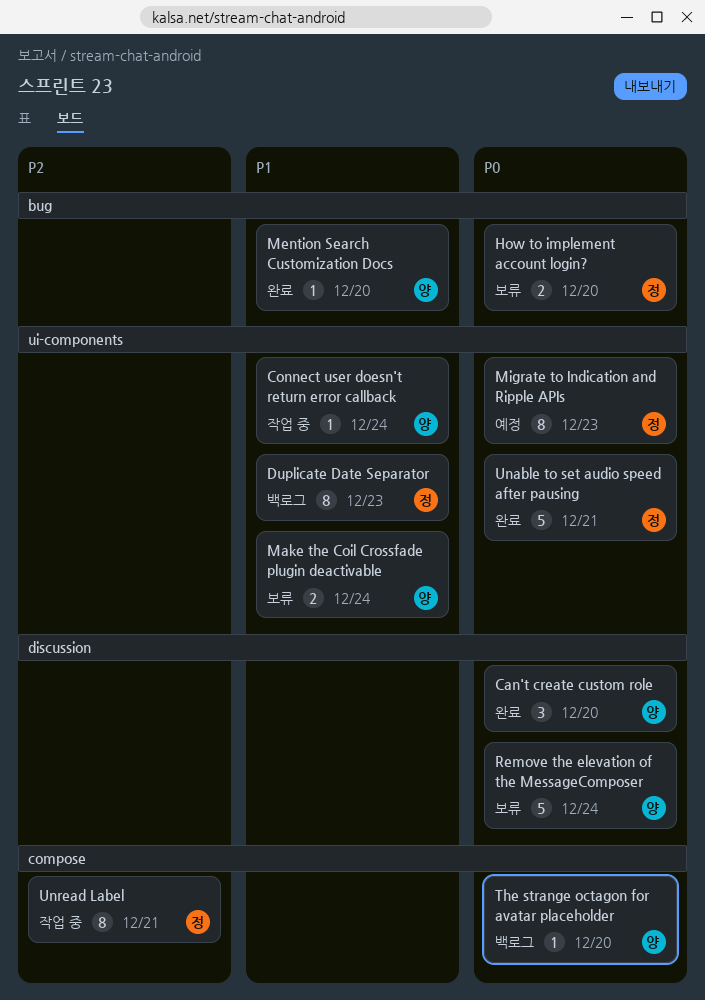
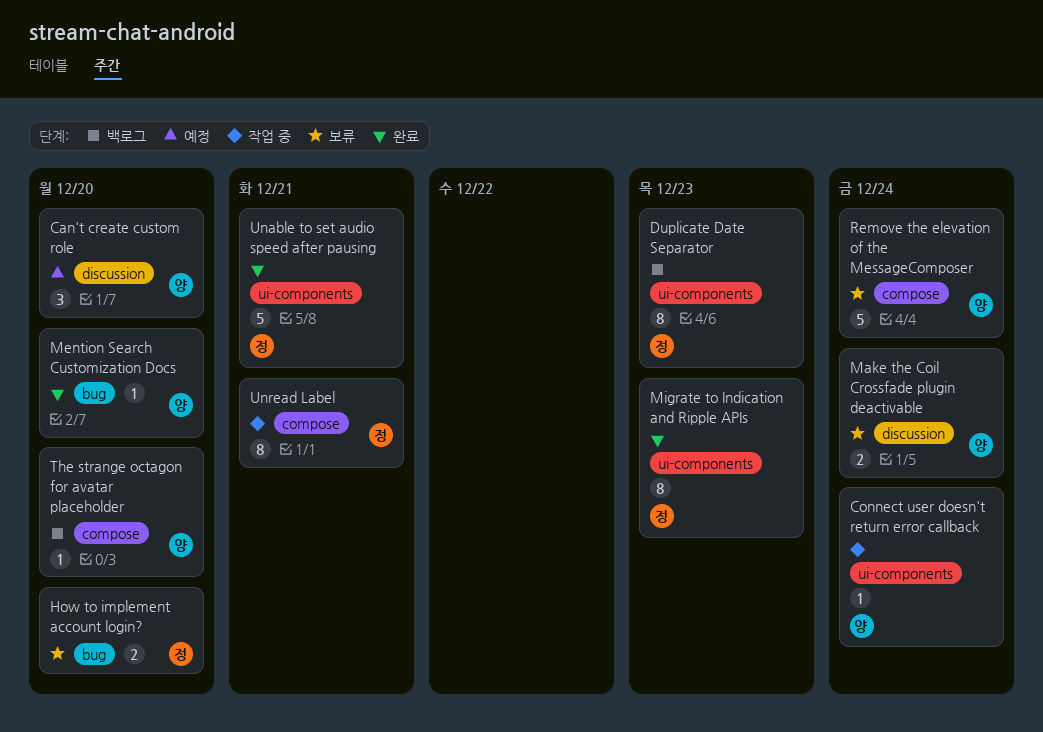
Can't create custom role, status: 완료 -> 예정
Make the Coil Crossfade plugin deactivable, label: ui-components -> discussion
Migrate to Indication and Ripple APIs, status: 예정 -> 완료
Remove the elevation of the MessageComposer, label: discussion -> compose

